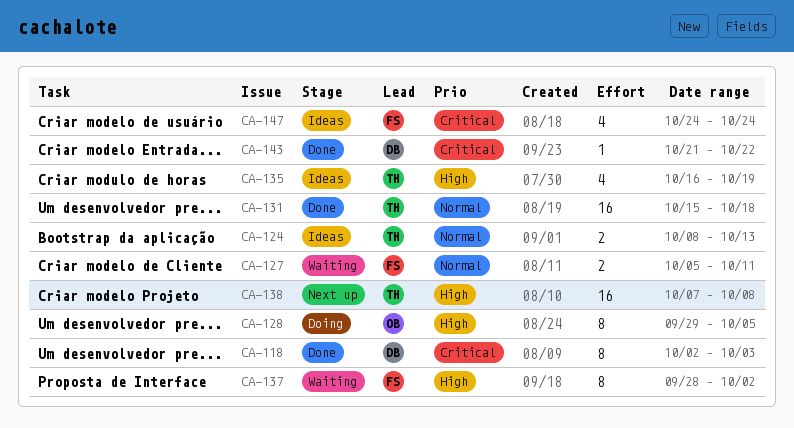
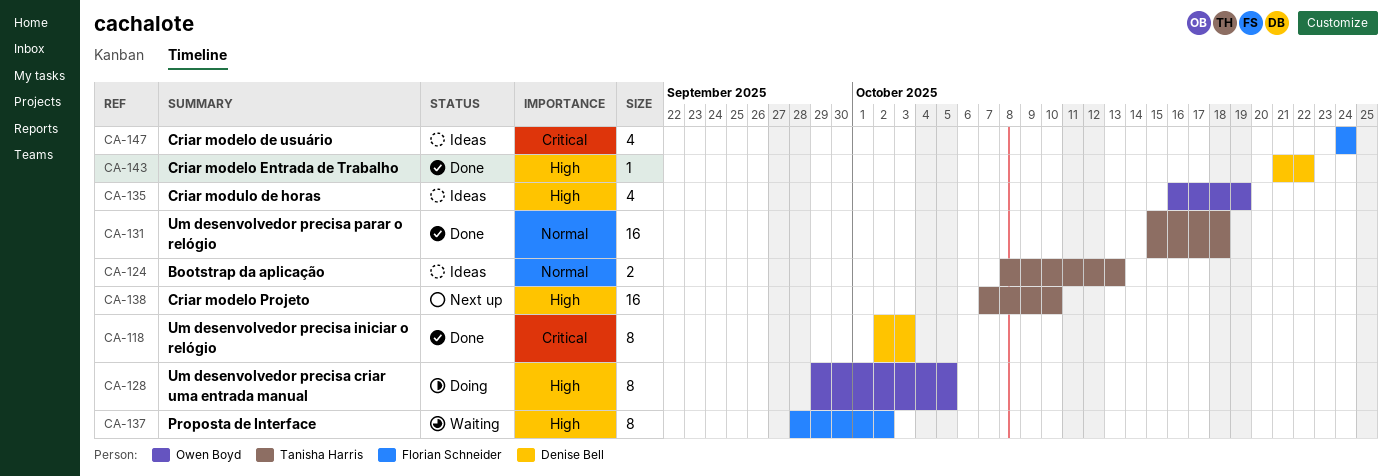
CA-127: present -> none
CA-135, owner: Tanisha Harris -> Owen Boyd
CA-138, due: Oct 8 -> Oct 10
CA-143, priority: Critical -> High

